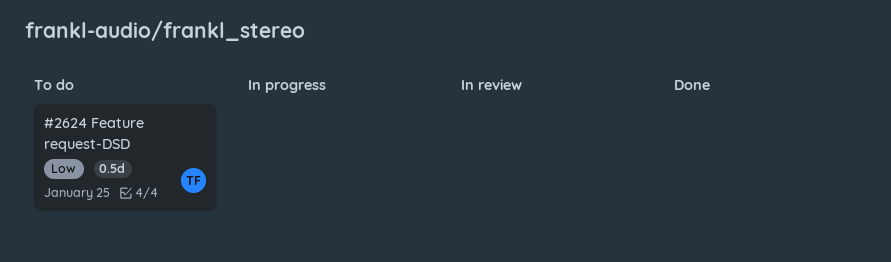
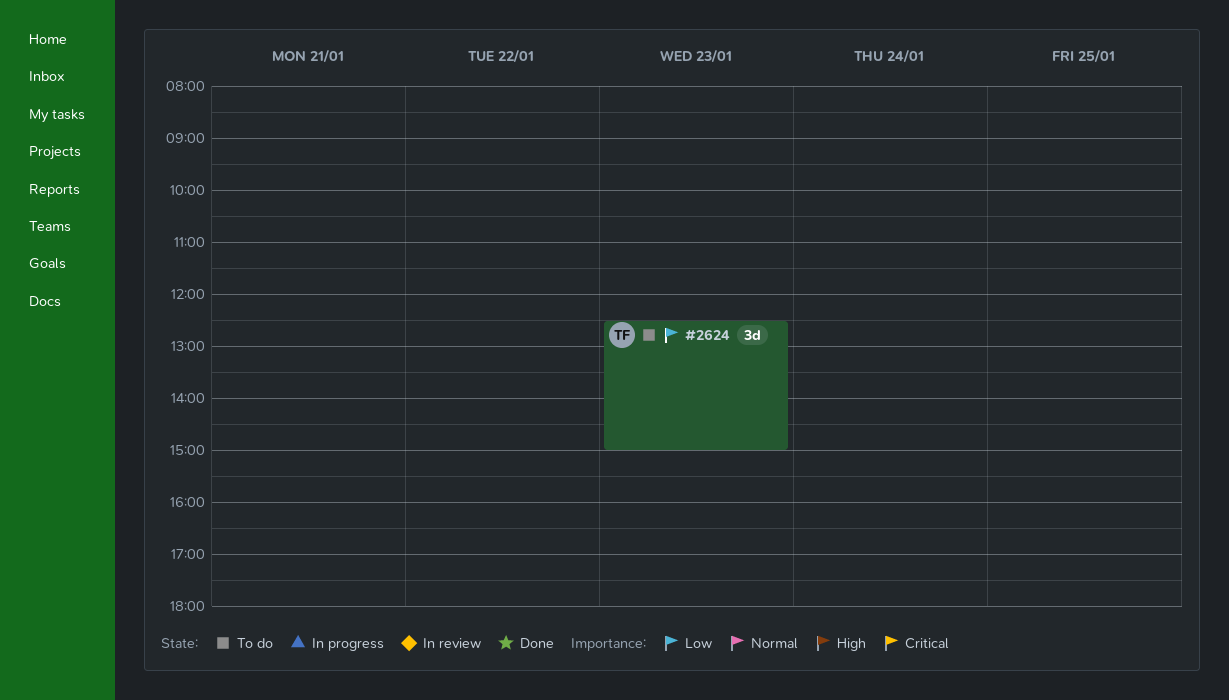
#2624, estimate: 0.5d -> 3d
#2624, day: Jan 25 -> Jan 23

